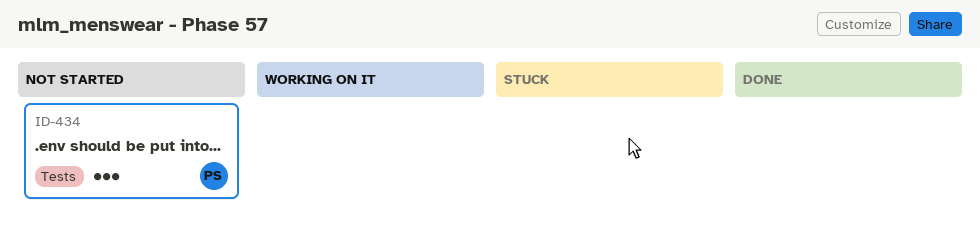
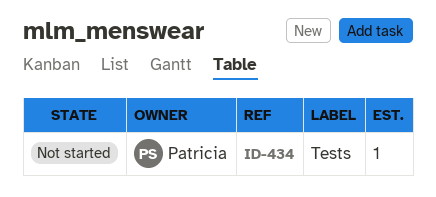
ID-434, estimate: 3 -> 1

